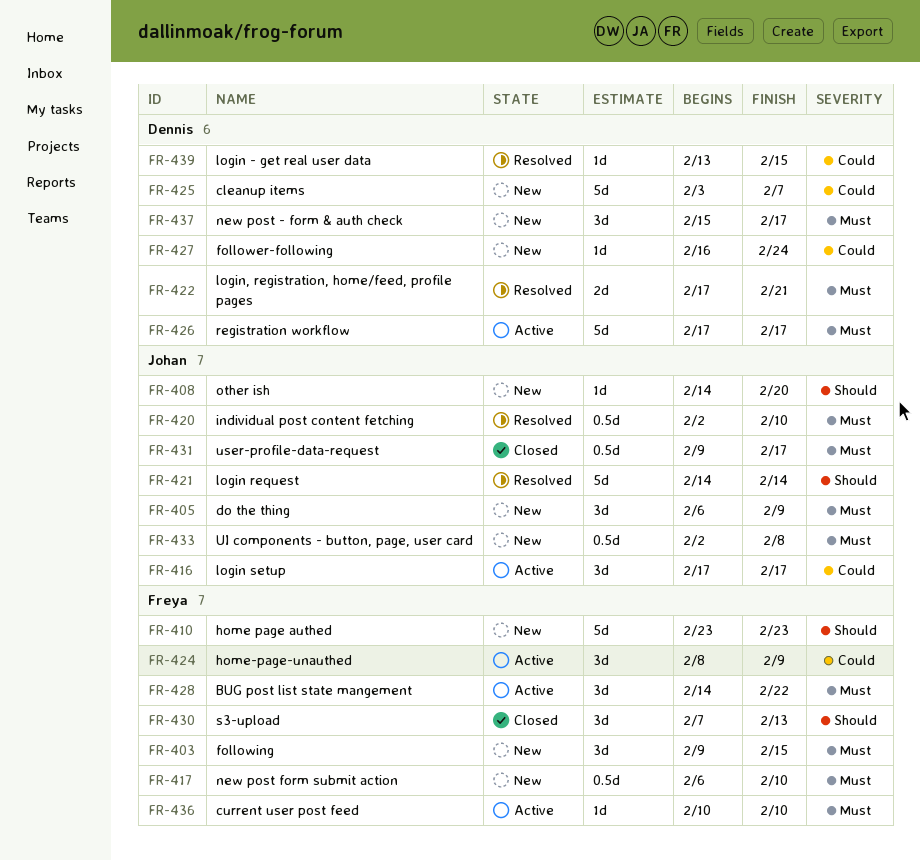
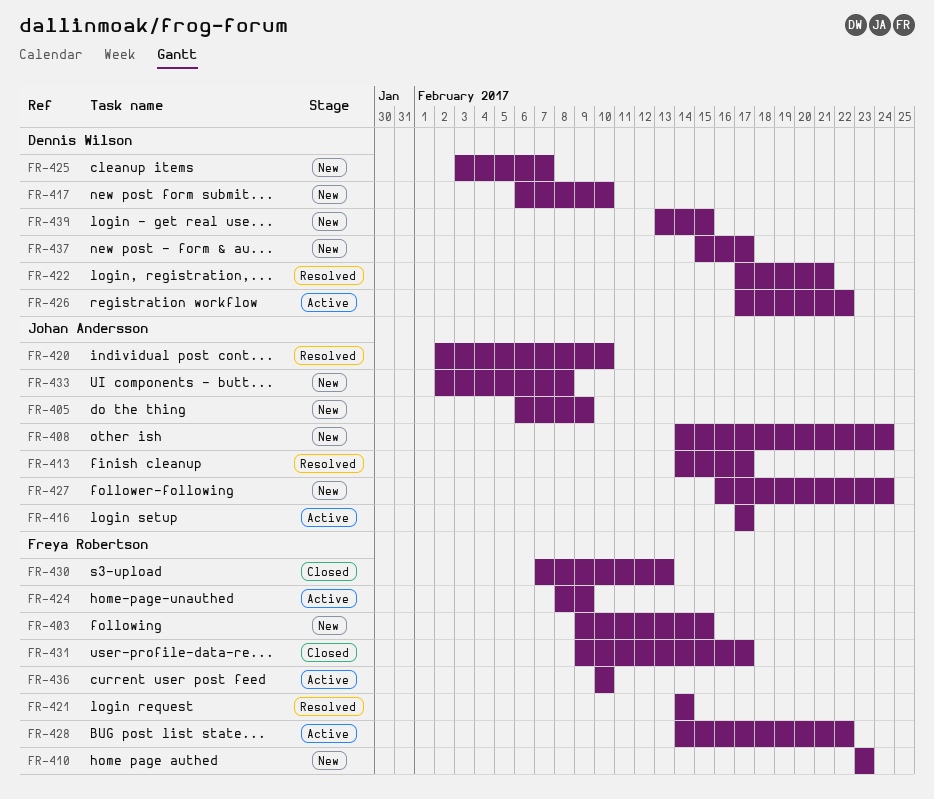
FR-408, due: Feb 20 -> Feb 24
FR-413: none -> present
FR-417, owner: Freya Robertson -> Dennis Wilson
FR-421, owner: Johan Andersson -> Freya Robertson
FR-426, due: Feb 17 -> Feb 22
FR-427, owner: Dennis Wilson -> Johan Andersson
FR-431, owner: Johan Andersson -> Freya Robertson
FR-439, status: Resolved -> New

